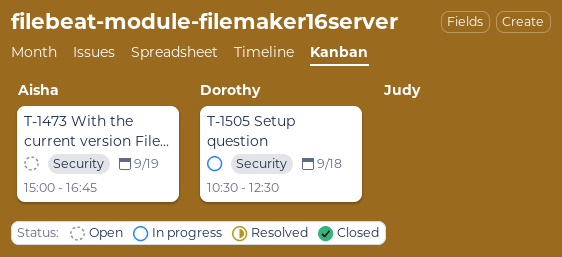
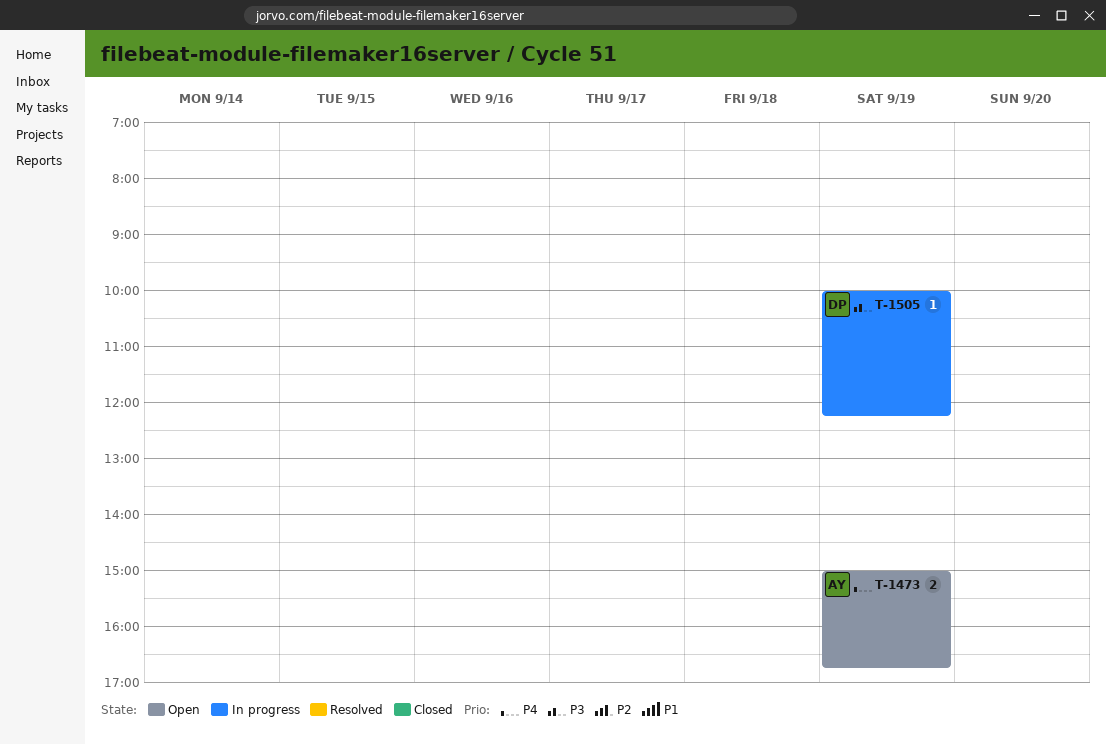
T-1505, day: Sep 18 -> Sep 19
T-1505, begins: 10:30 -> 10:00
T-1505, ends: 12:30 -> 12:15

